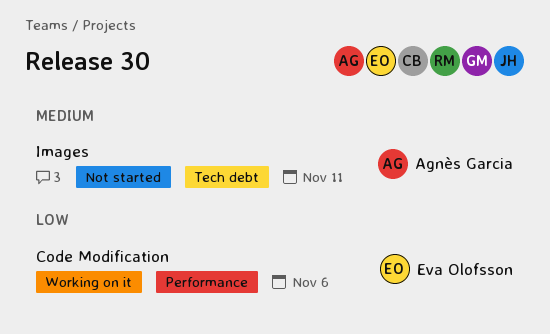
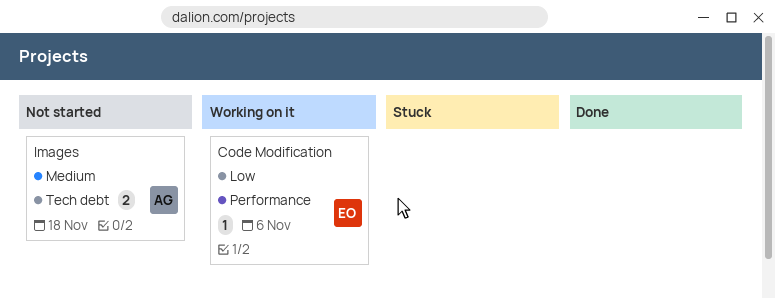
Images, due: Nov 11 -> Nov 18

